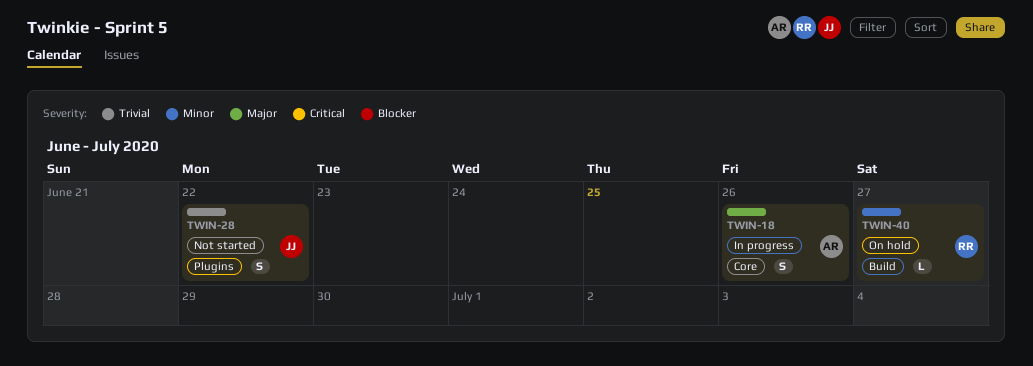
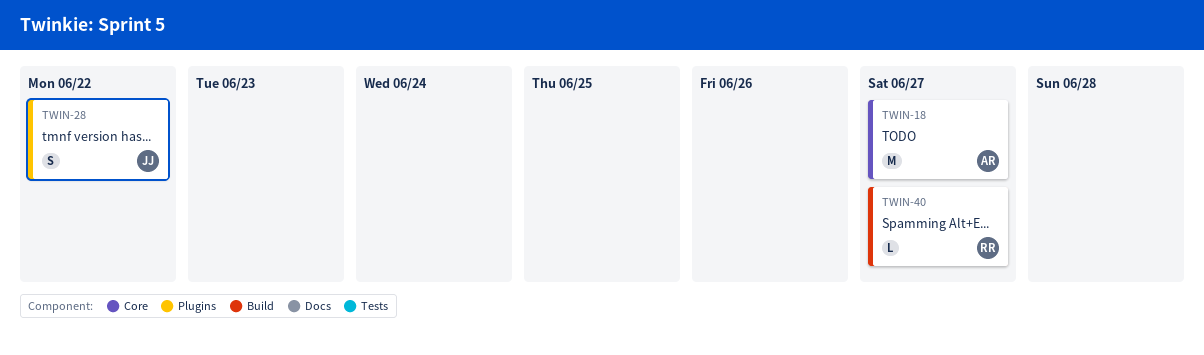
TWIN-18, estimate: S -> M
TWIN-18, due: Jun 26 -> Jun 27

